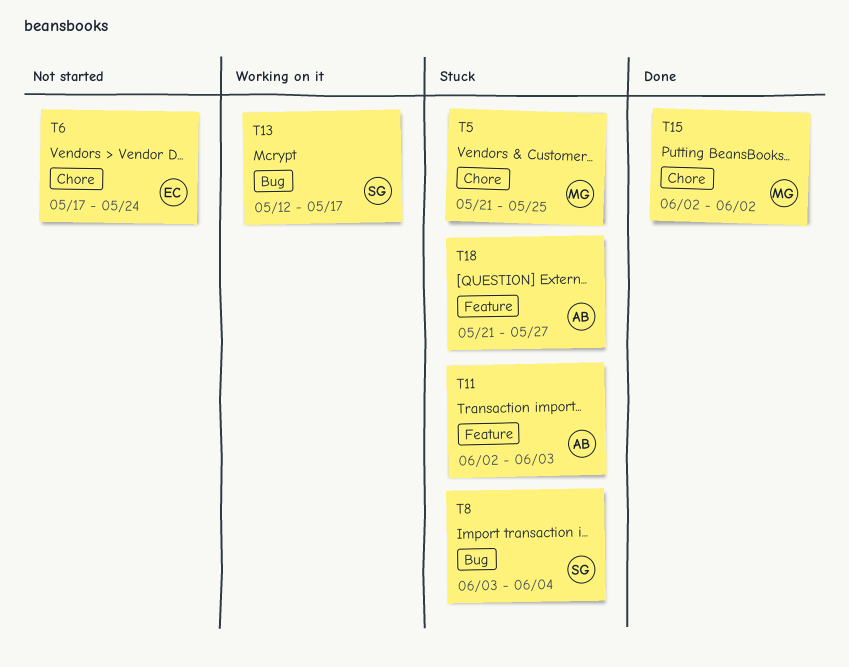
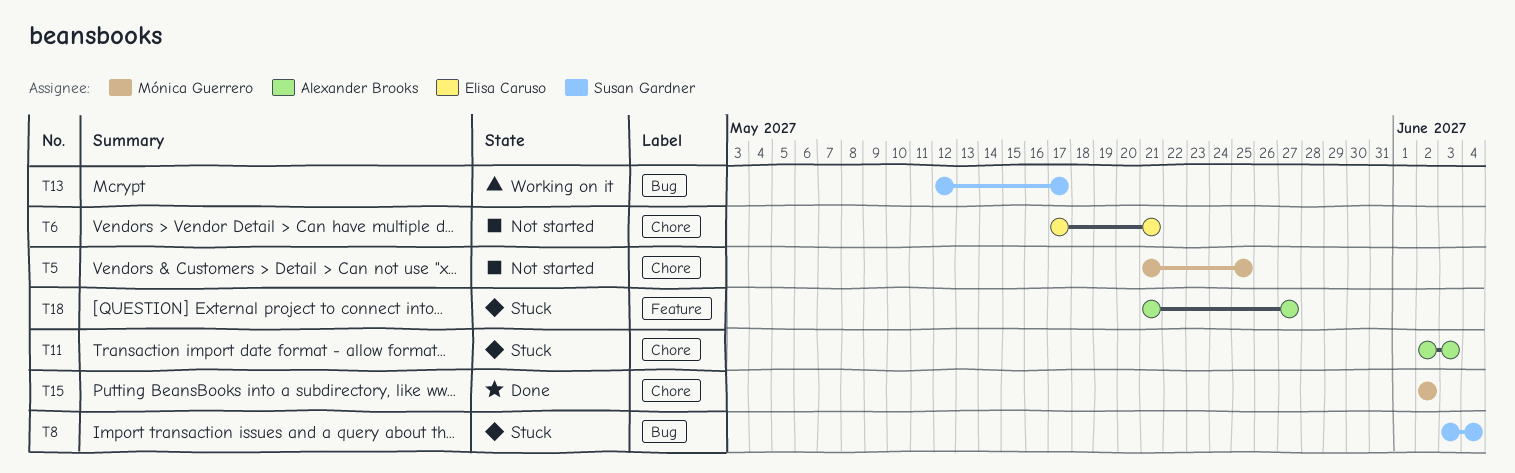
T5, status: Stuck -> Not started
T6, due: May 24 -> May 21
T11, label: Feature -> Chore

